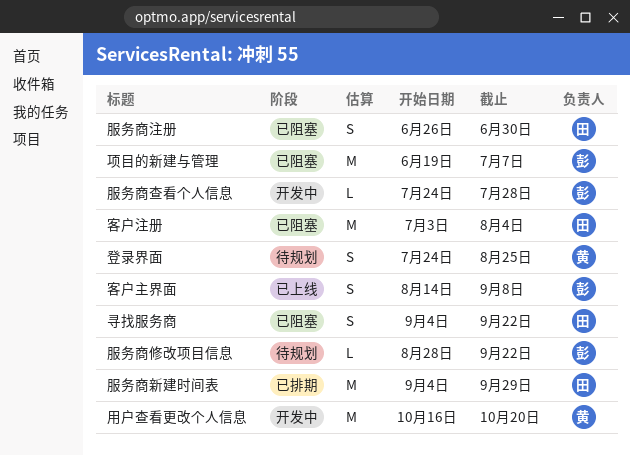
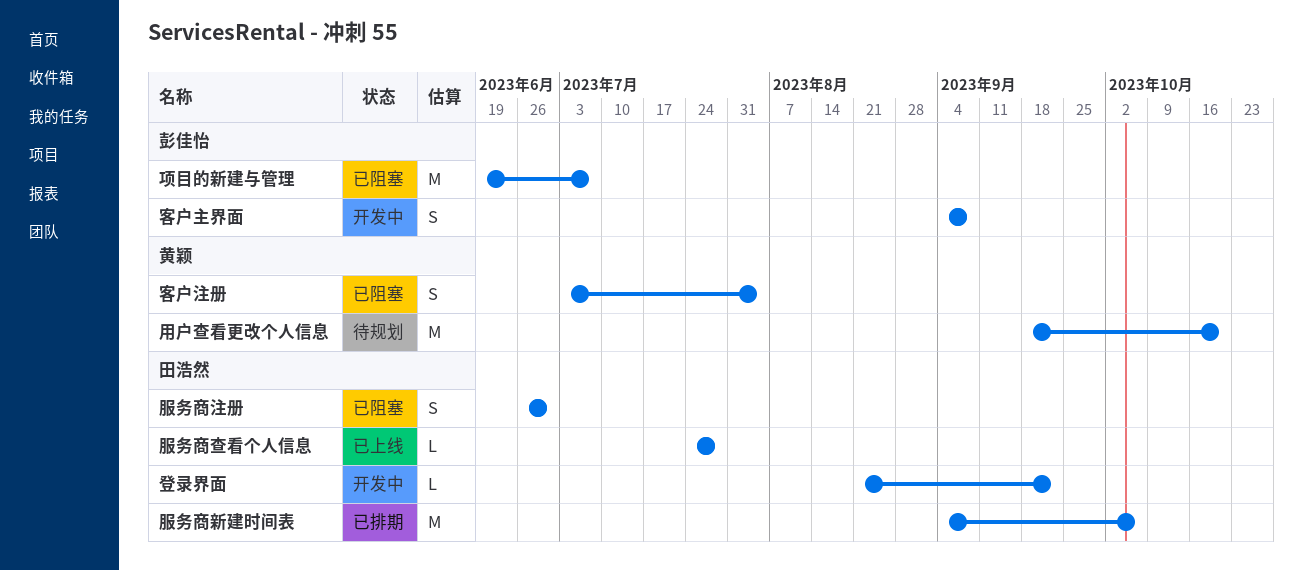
客户主界面, status: 已上线 -> 开发中
客户主界面, start: Aug 14 -> Sep 4
客户注册, owner: 田浩然 -> 黄颖
客户注册, estimate: M -> S
寻找服务商: present -> none
服务商修改项目信息: present -> none
服务商新建时间表, due: Sep 29 -> Oct 6
服务商查看个人信息, status: 开发中 -> 已上线
服务商查看个人信息, owner: 彭佳怡 -> 田浩然
用户查看更改个人信息, status: 开发中 -> 待规划
用户查看更改个人信息, start: Oct 16 -> Sep 18
登录界面, status: 待规划 -> 开发中
登录界面, owner: 黄颖 -> 田浩然
登录界面, estimate: S -> L
登录界面, start: Jul 24 -> Aug 21
登录界面, due: Aug 25 -> Sep 22

